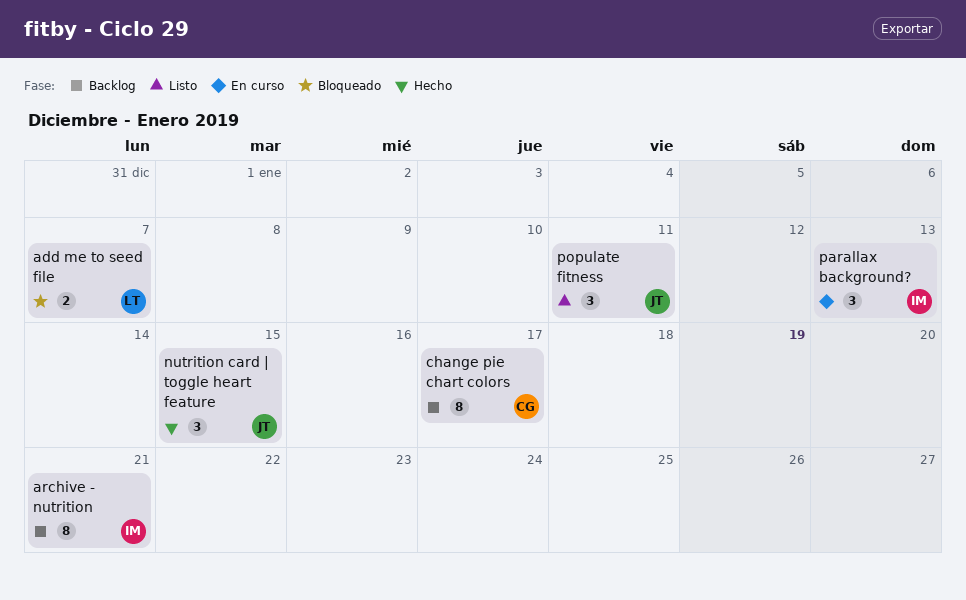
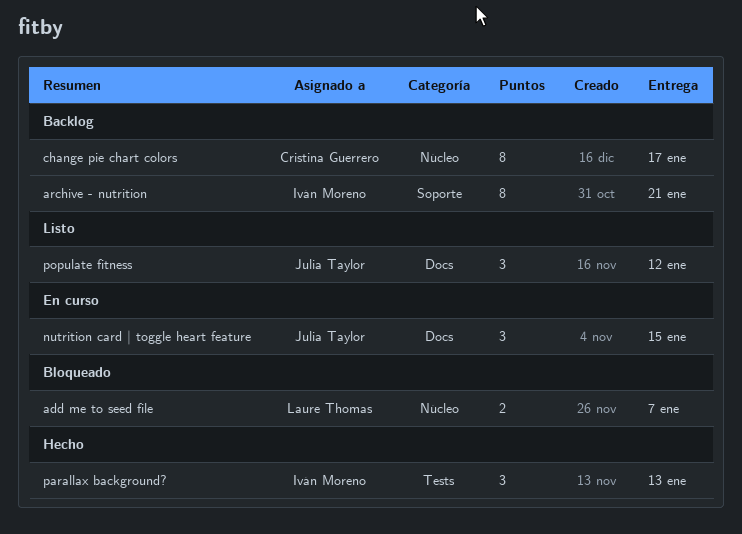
nutrition card | toggle heart feature, status: Hecho -> En curso
parallax background?, status: En curso -> Hecho
populate fitness, due: Jan 11 -> Jan 12

